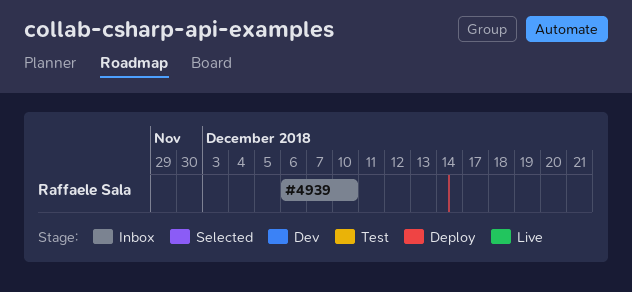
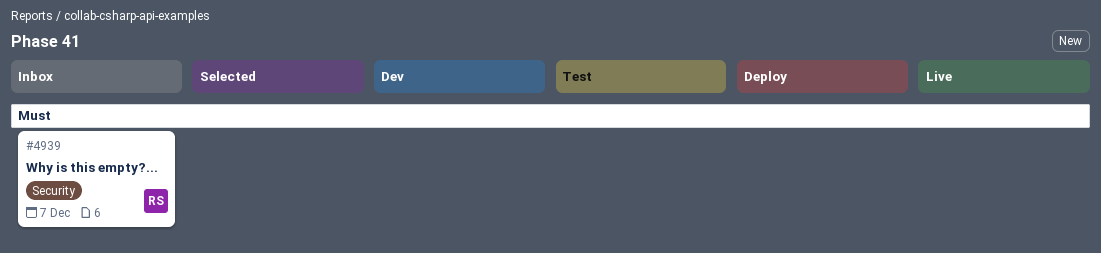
#4939, due: Dec 10 -> Dec 7

